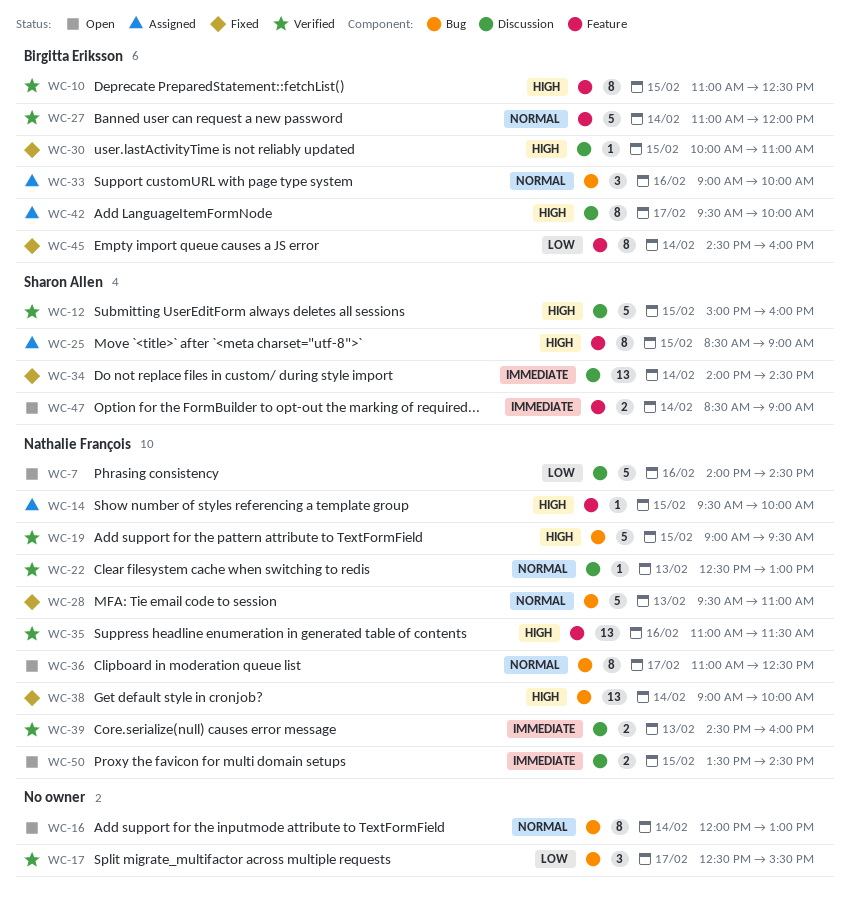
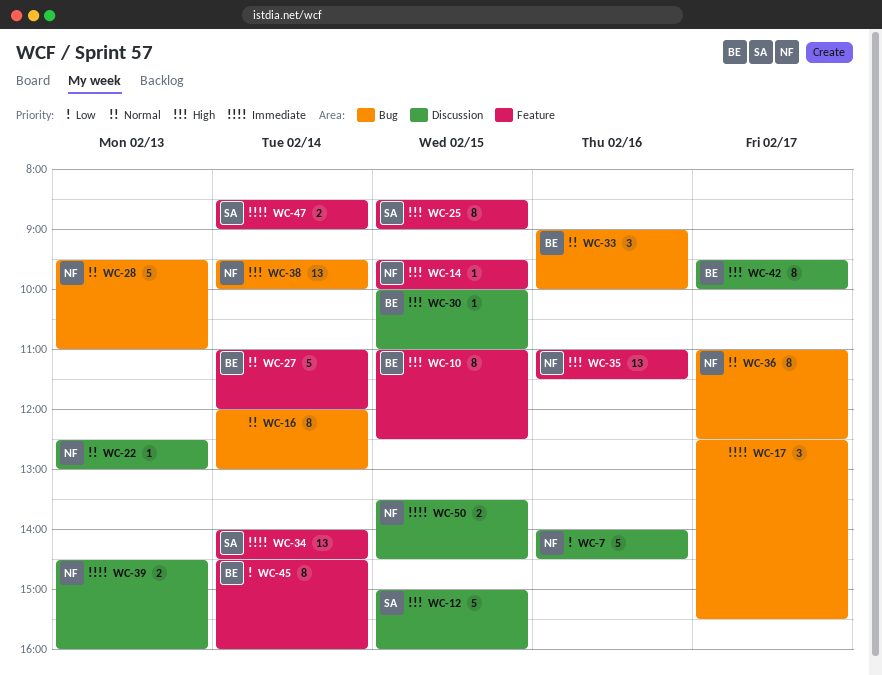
WC-17, priority: Low -> Immediate
WC-19: present -> none
WC-34, label: Discussion -> Feature
WC-38, begins: 09:00 -> 09:30

